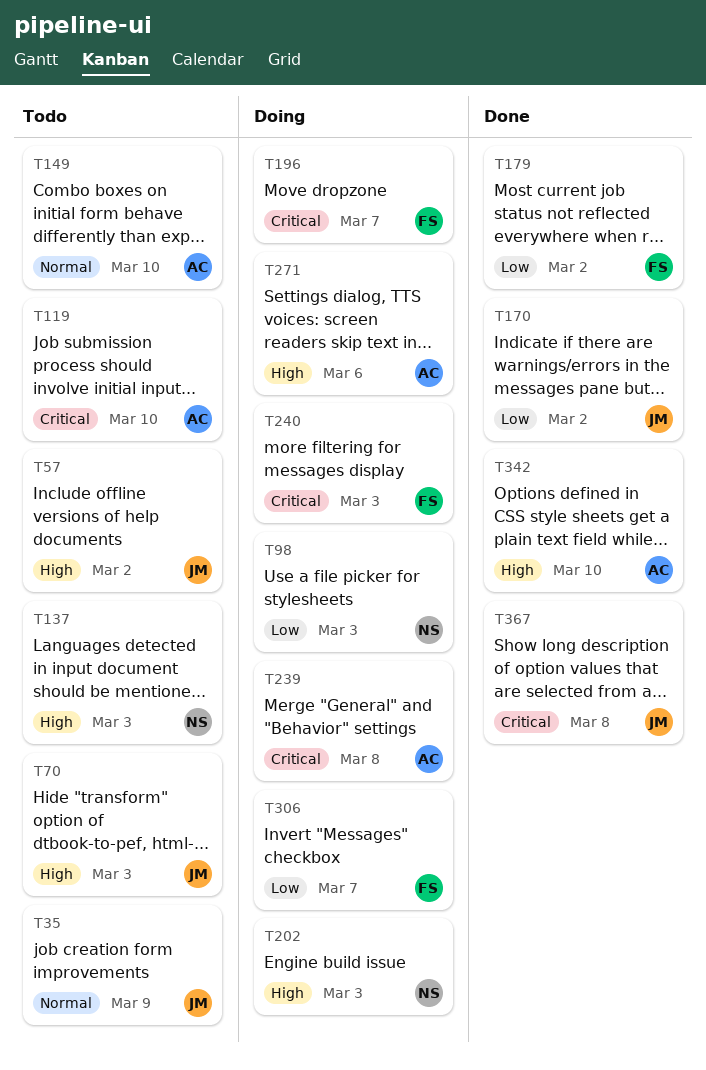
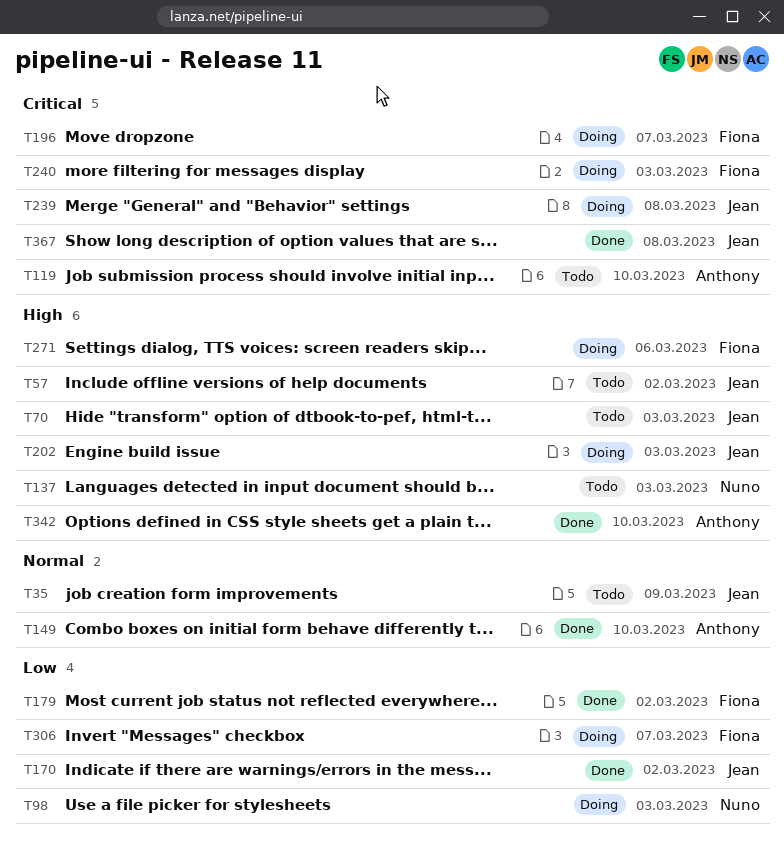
T149, status: Todo -> Done
T202, owner: Nuno -> Jean
T239, owner: Anthony -> Jean
T271, owner: Anthony -> Fiona

